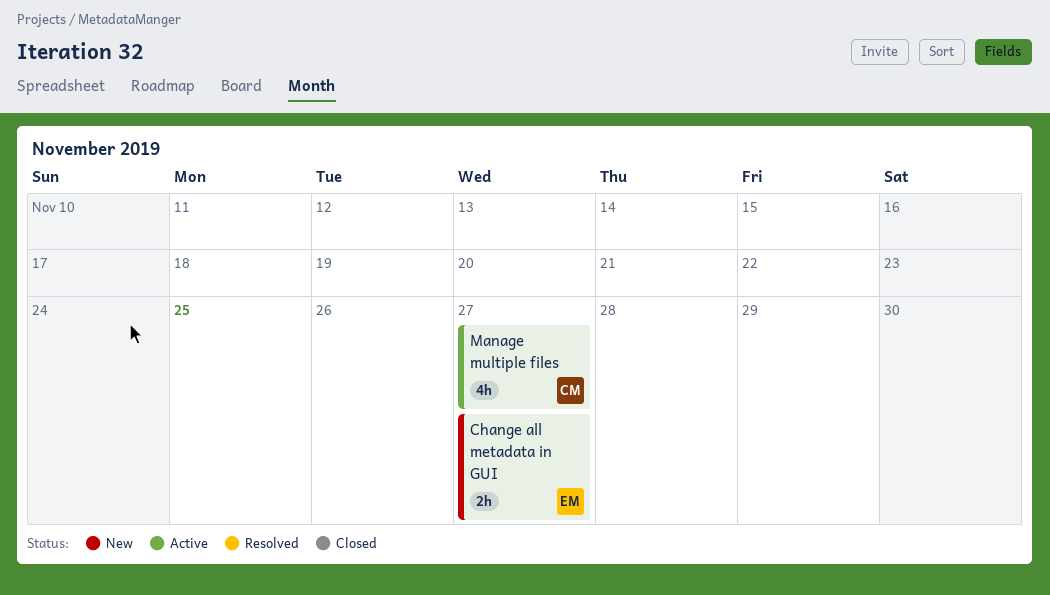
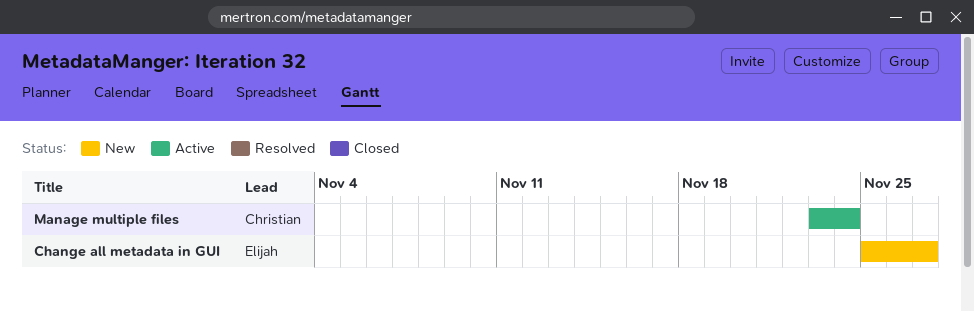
Manage multiple files, due: Nov 27 -> Nov 24

